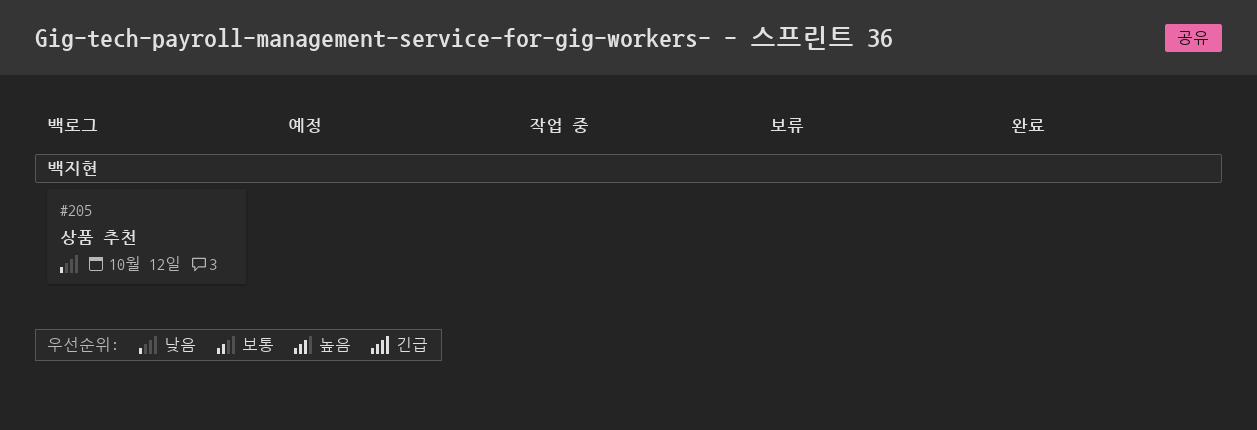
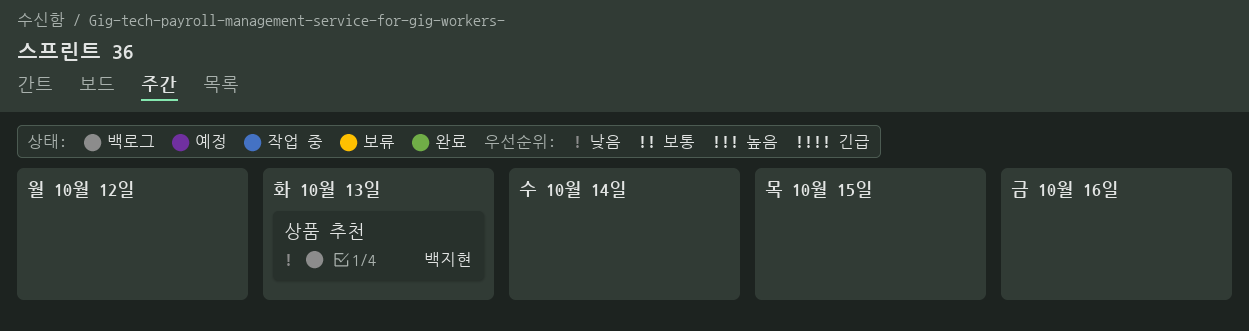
상품 추천, due: Oct 12 -> Oct 13

